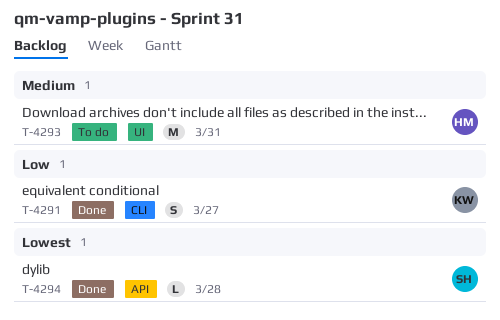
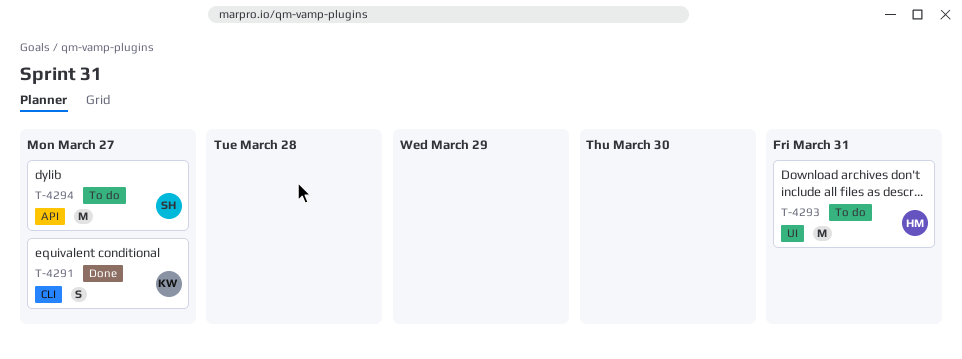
T-4294, status: Done -> To do
T-4294, estimate: L -> M
T-4294, due: Mar 28 -> Mar 27

